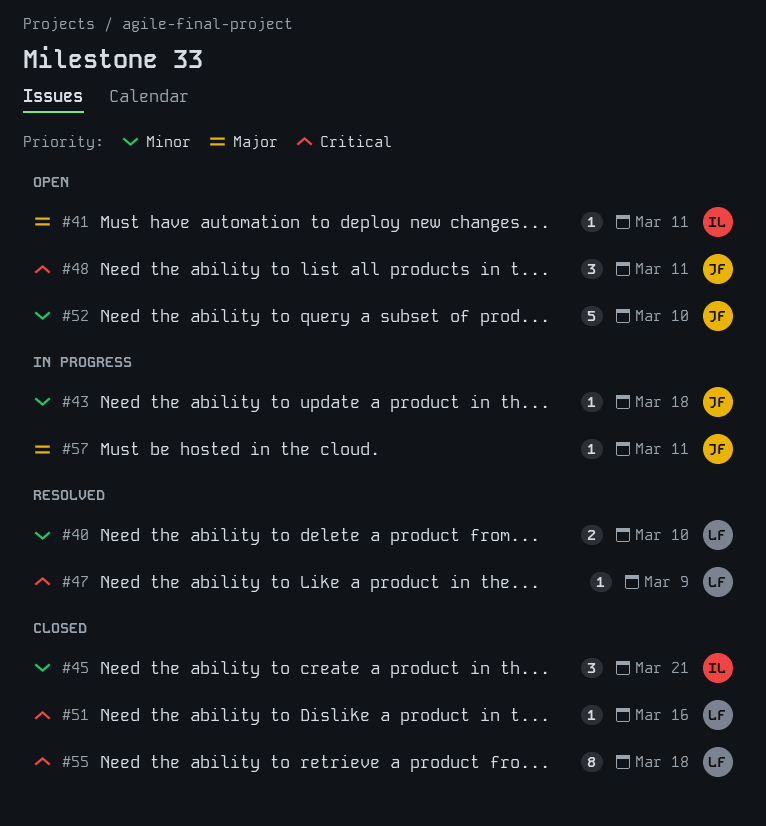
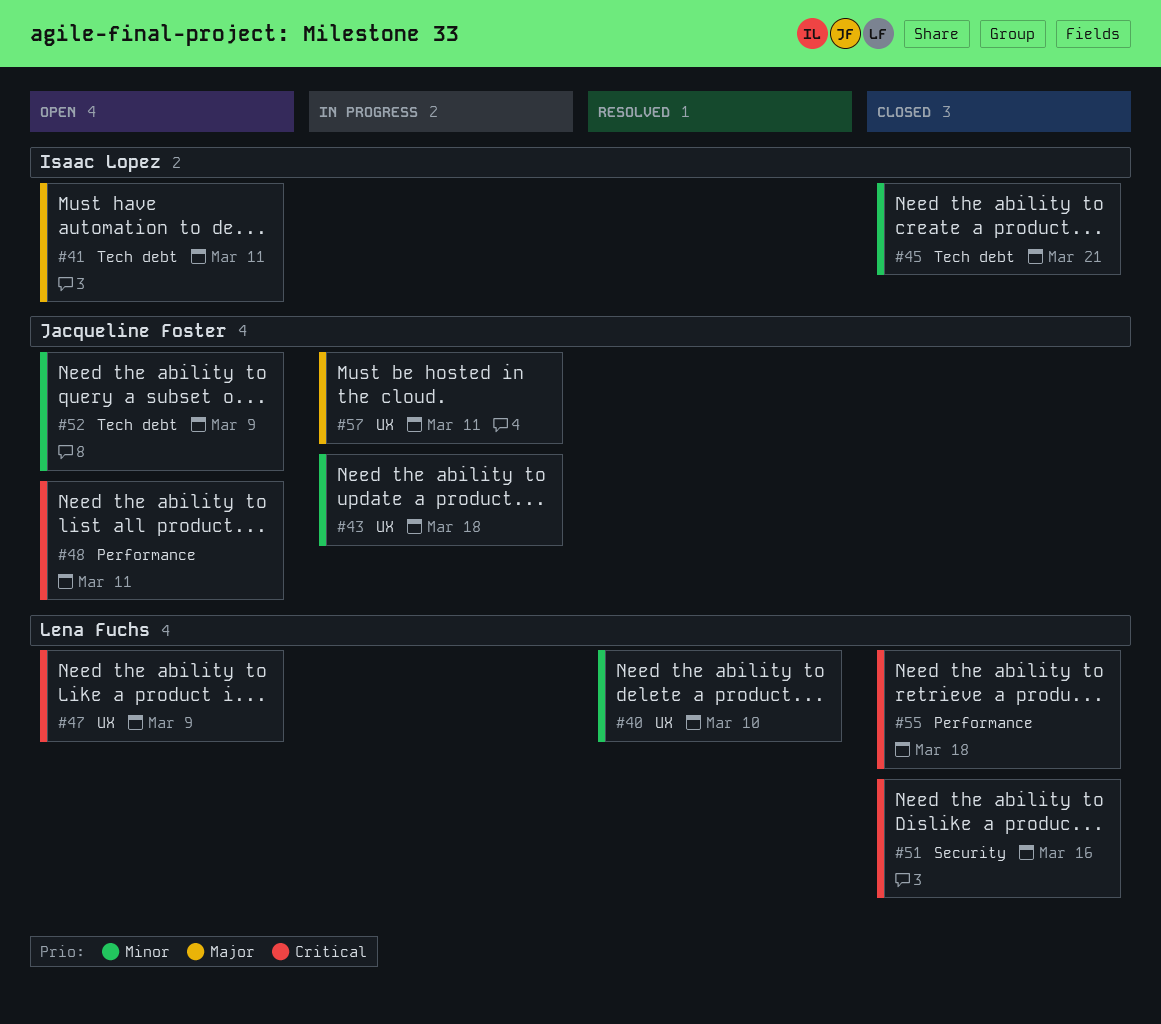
#47, status: Resolved -> Open
#52, due: Mar 10 -> Mar 9

